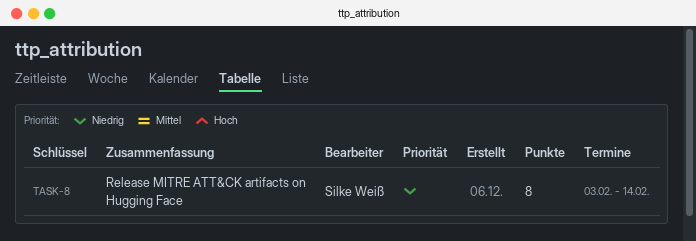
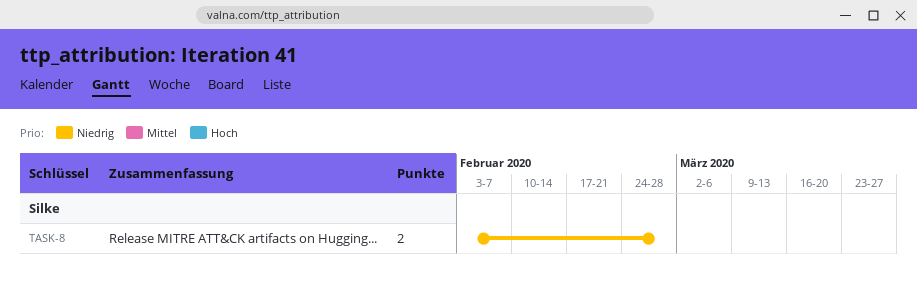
TASK-8, estimate: 8 -> 2
TASK-8, due: Feb 14 -> Feb 28

